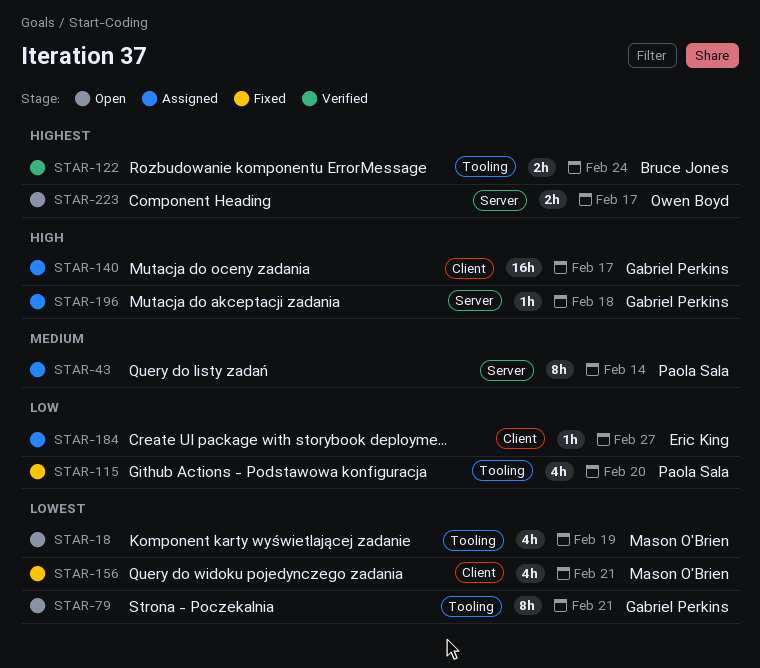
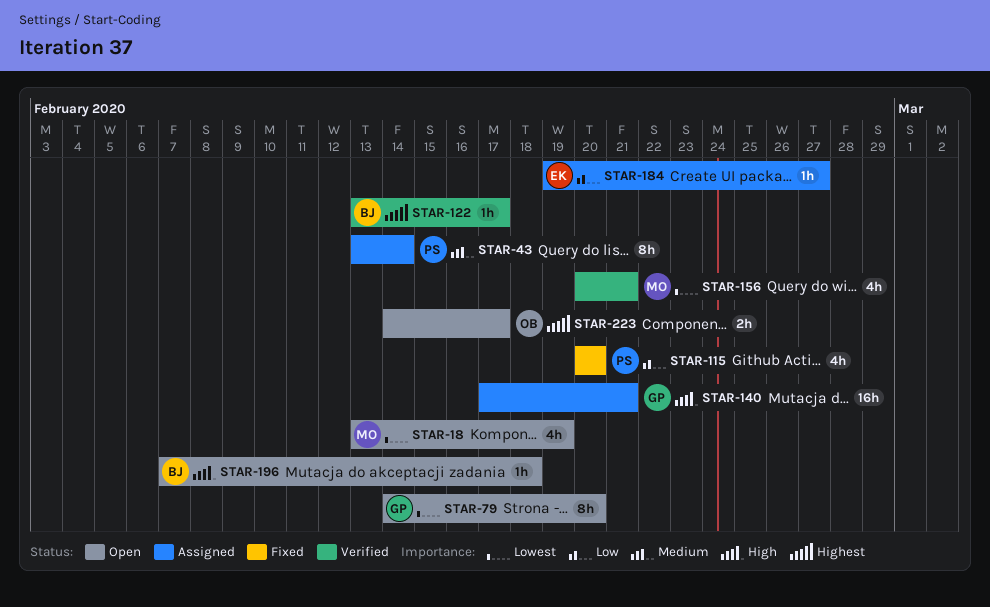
STAR-79, due: Feb 21 -> Feb 20
STAR-122, estimate: 2h -> 1h
STAR-122, due: Feb 24 -> Feb 17
STAR-140, due: Feb 17 -> Feb 21
STAR-156, status: Fixed -> Verified
STAR-196, status: Assigned -> Open
STAR-196, owner: Gabriel Perkins -> Bruce Jones

